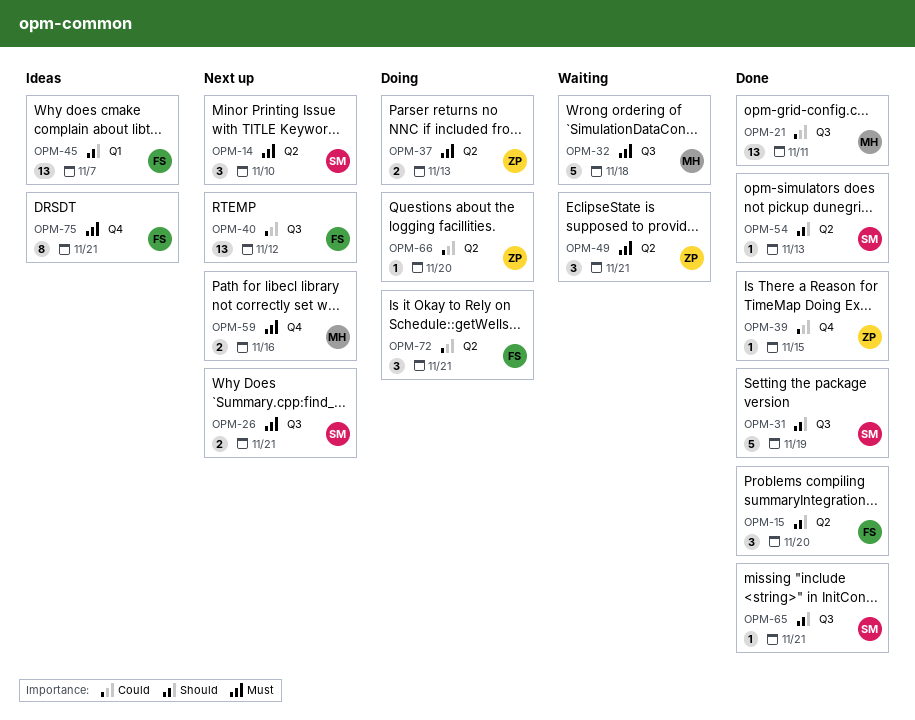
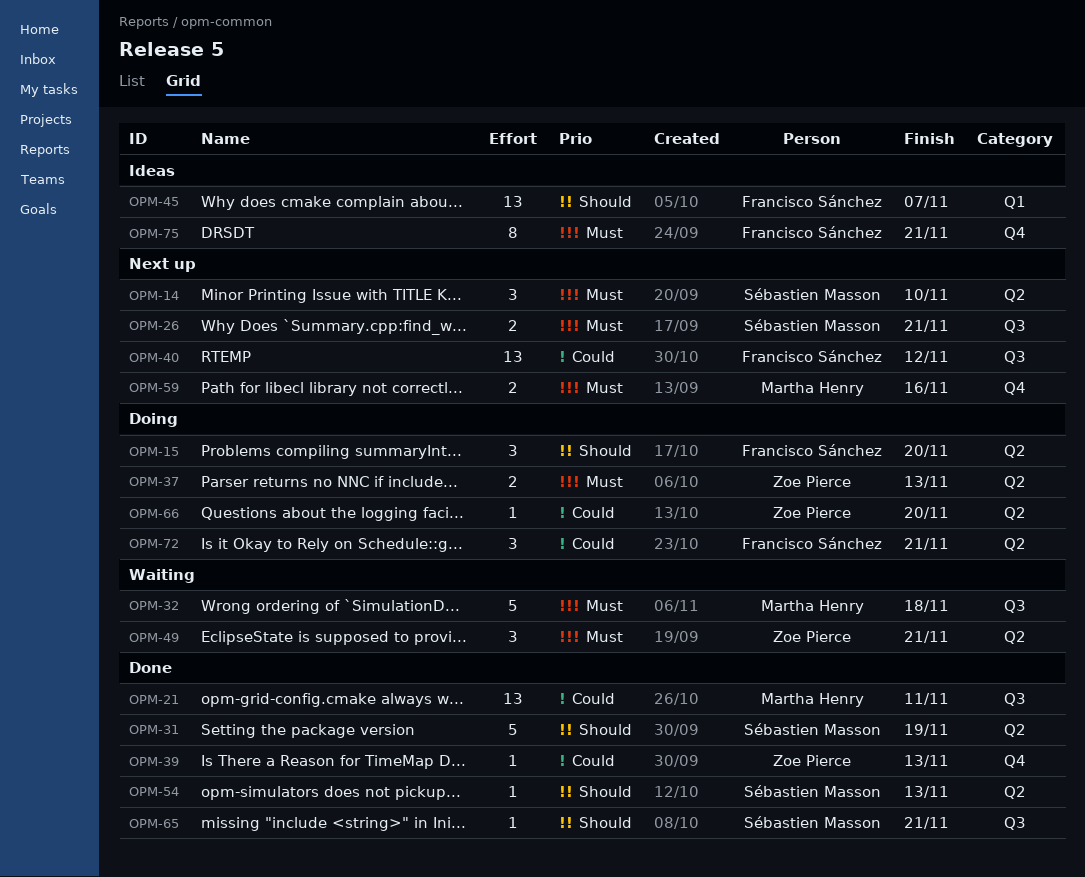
OPM-15, status: Done -> Doing
OPM-31, label: Q3 -> Q2
OPM-39, due: Nov 15 -> Nov 13

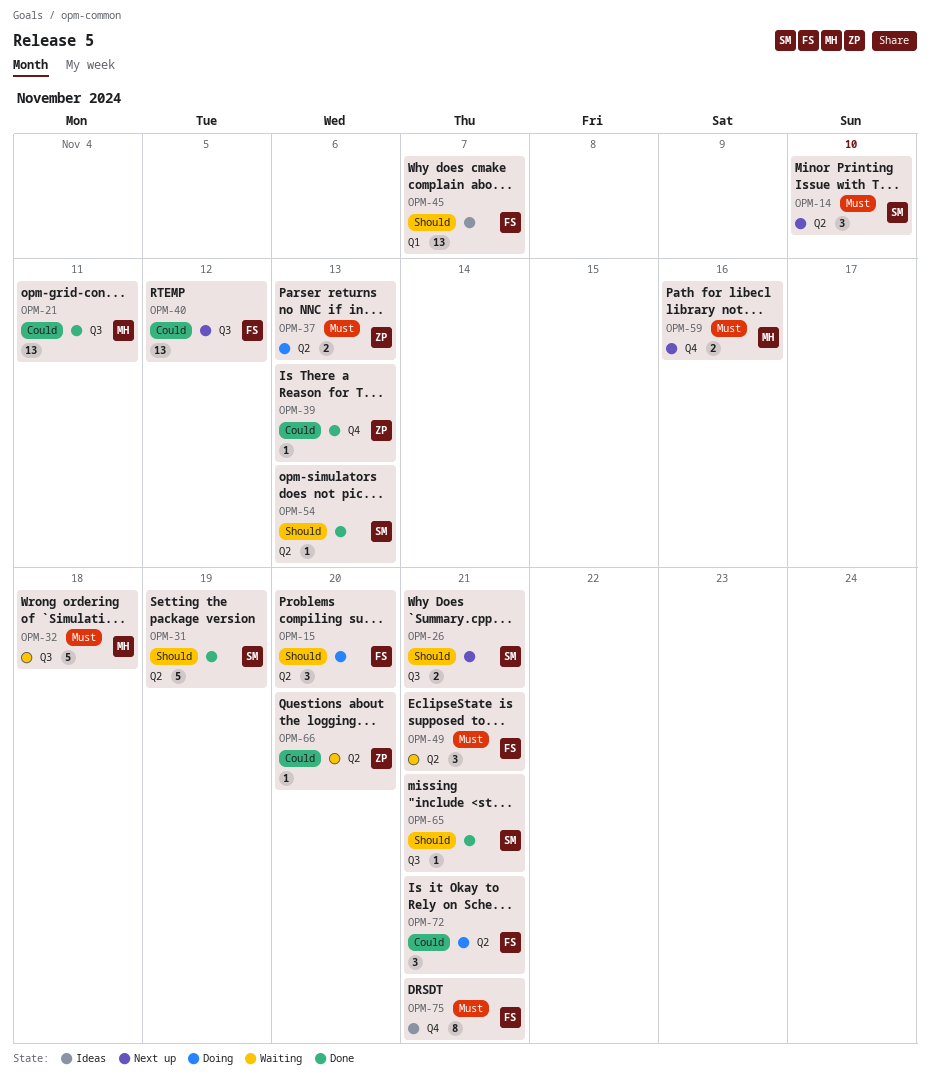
OPM-26, priority: Must -> Should
OPM-49, owner: Zoe Pierce -> Francisco Sánchez
OPM-66, status: Doing -> Waiting

